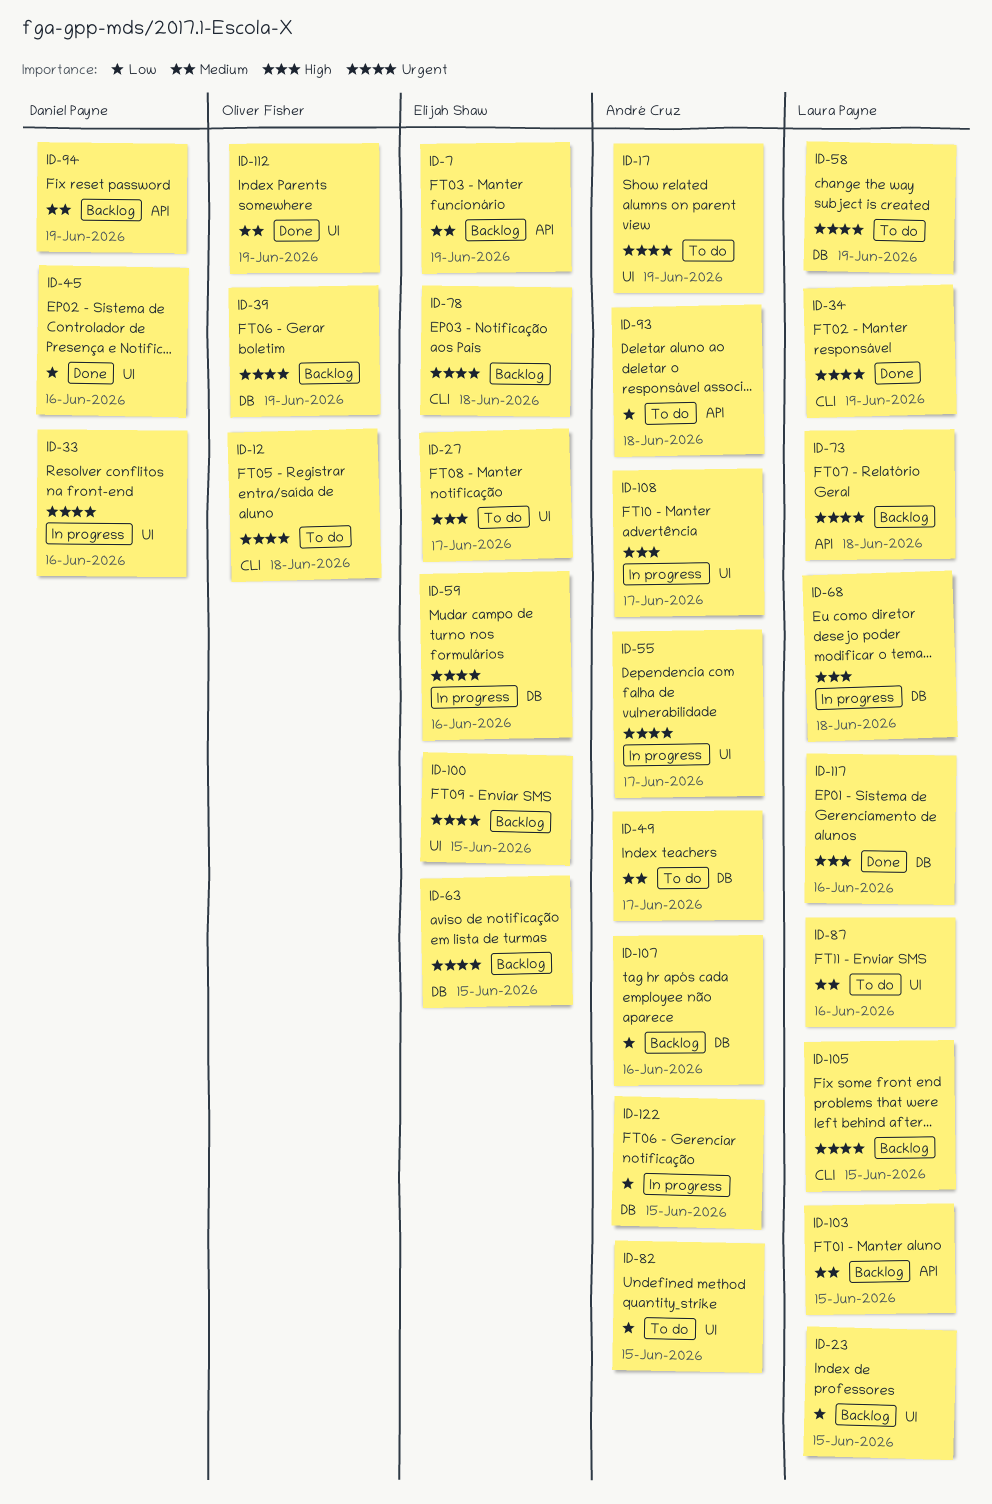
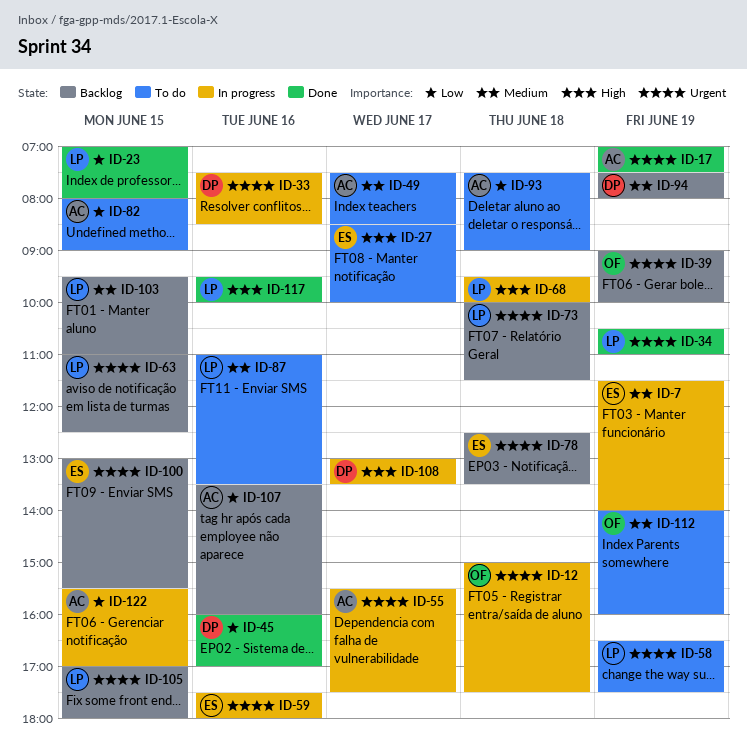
ID-7, status: Backlog -> In progress
ID-12, status: To do -> In progress
ID-17, status: To do -> Done
ID-23, status: Backlog -> Done
ID-63, owner: Elijah Shaw -> Laura Payne
ID-108, owner: André Cruz -> Daniel Payne
ID-112, status: Done -> To do

